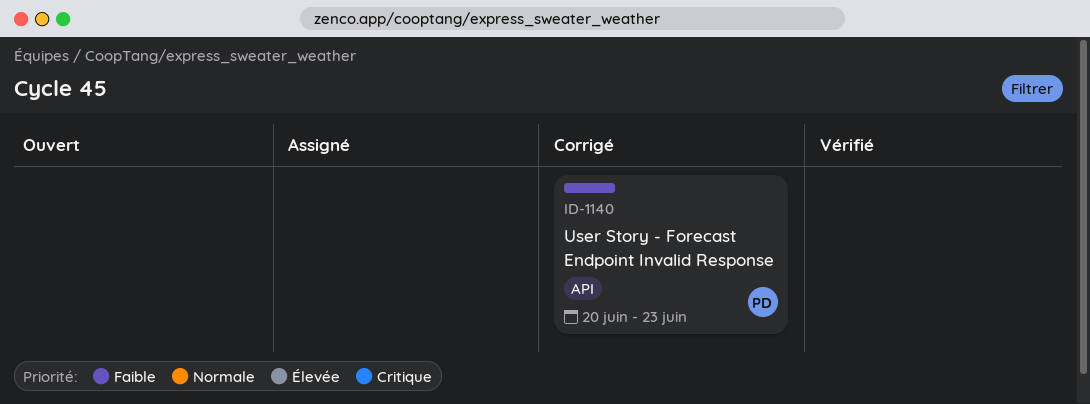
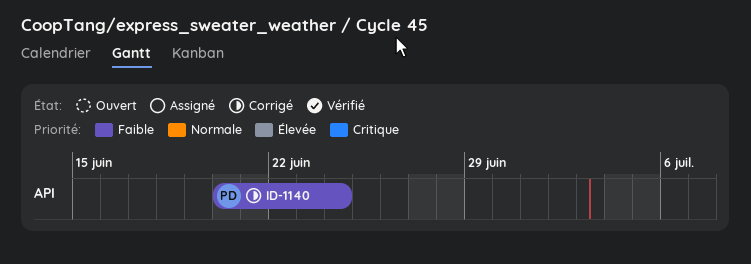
ID-1140, due: Jun 23 -> Jun 24

